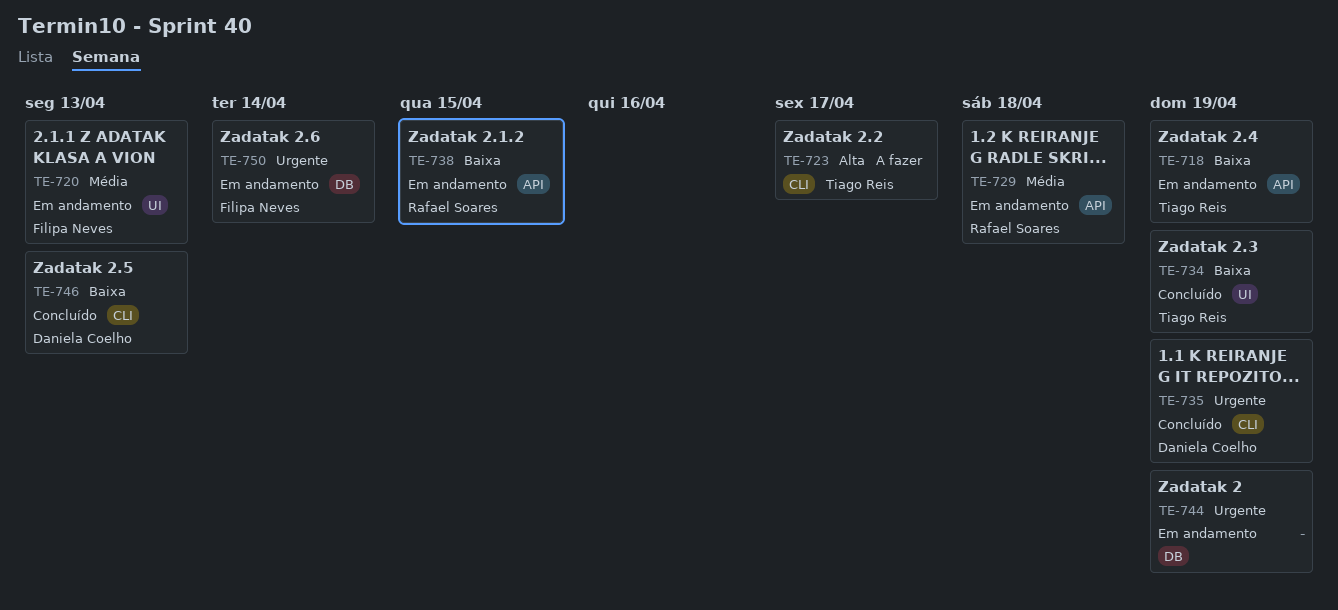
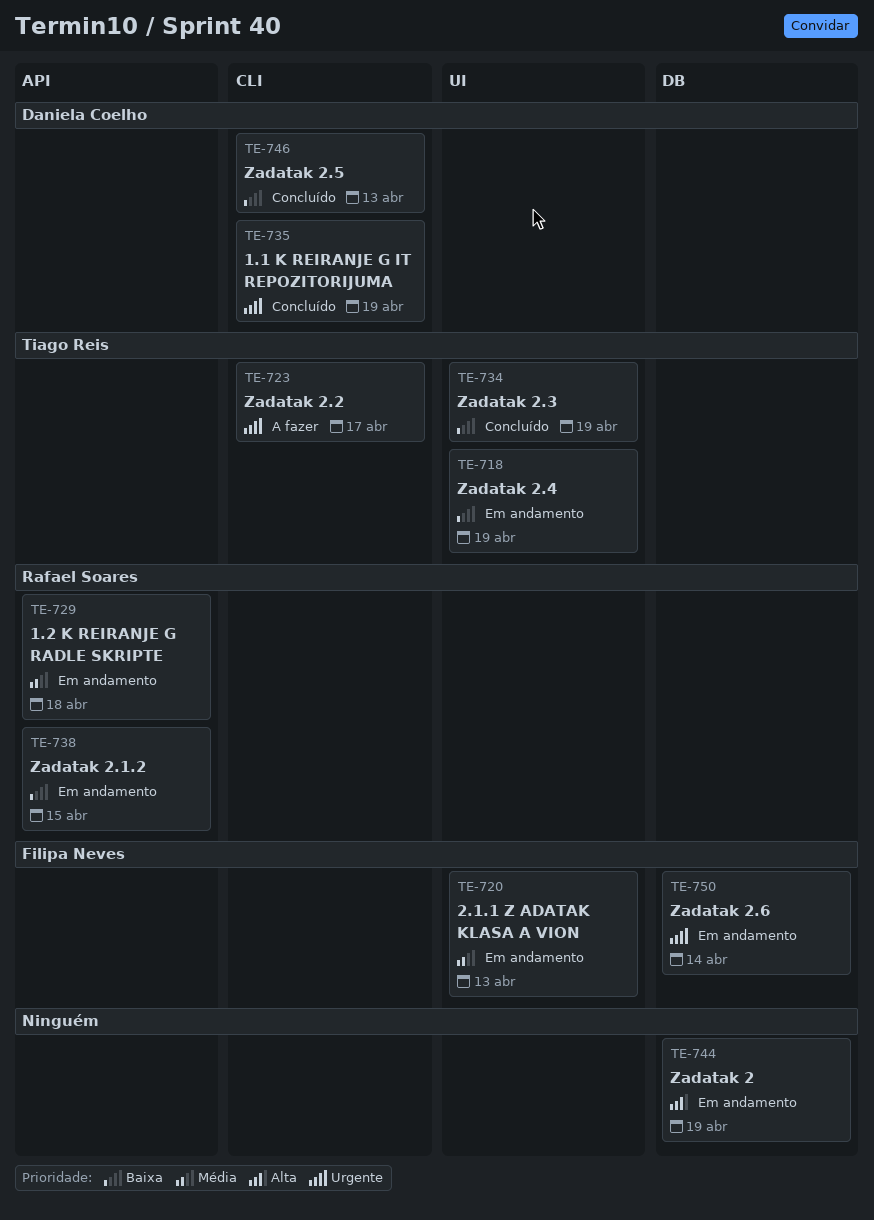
TE-718, label: API -> UI
TE-723, priority: Alta -> Urgente
TE-744, priority: Urgente -> Alta

